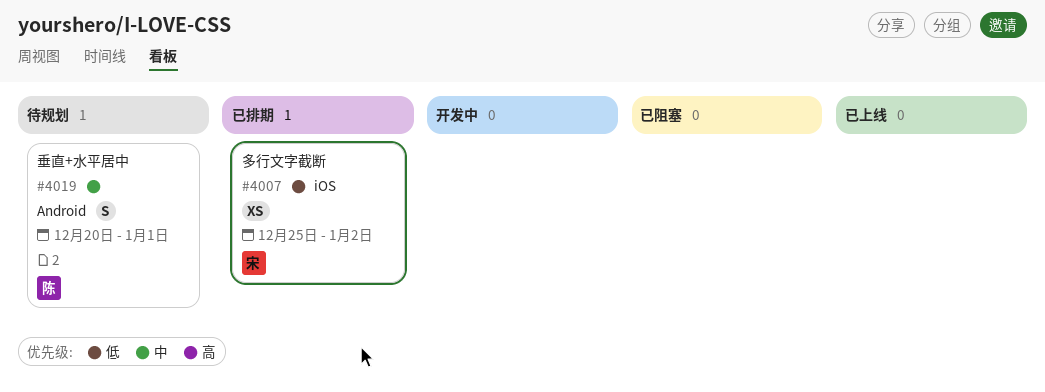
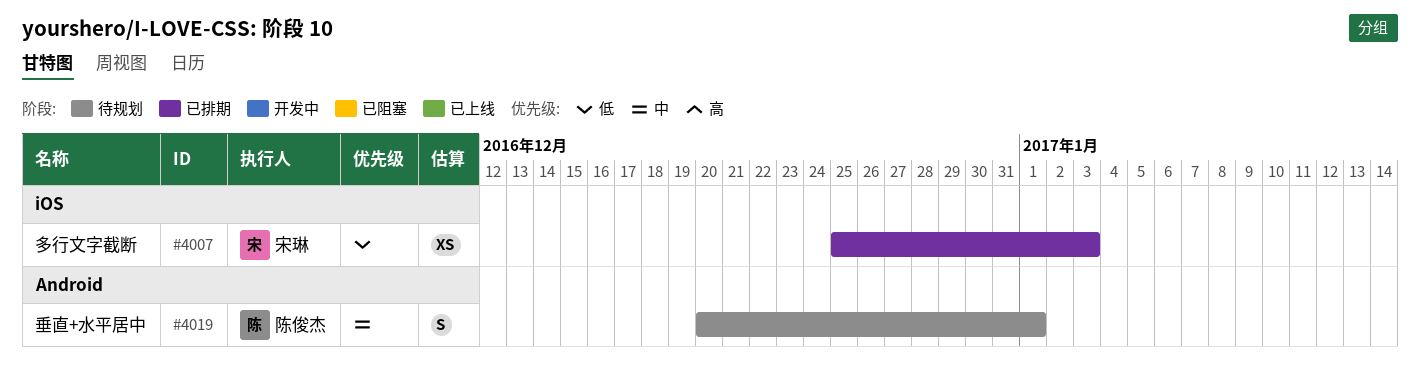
#4007, due: Jan 2 -> Jan 3

